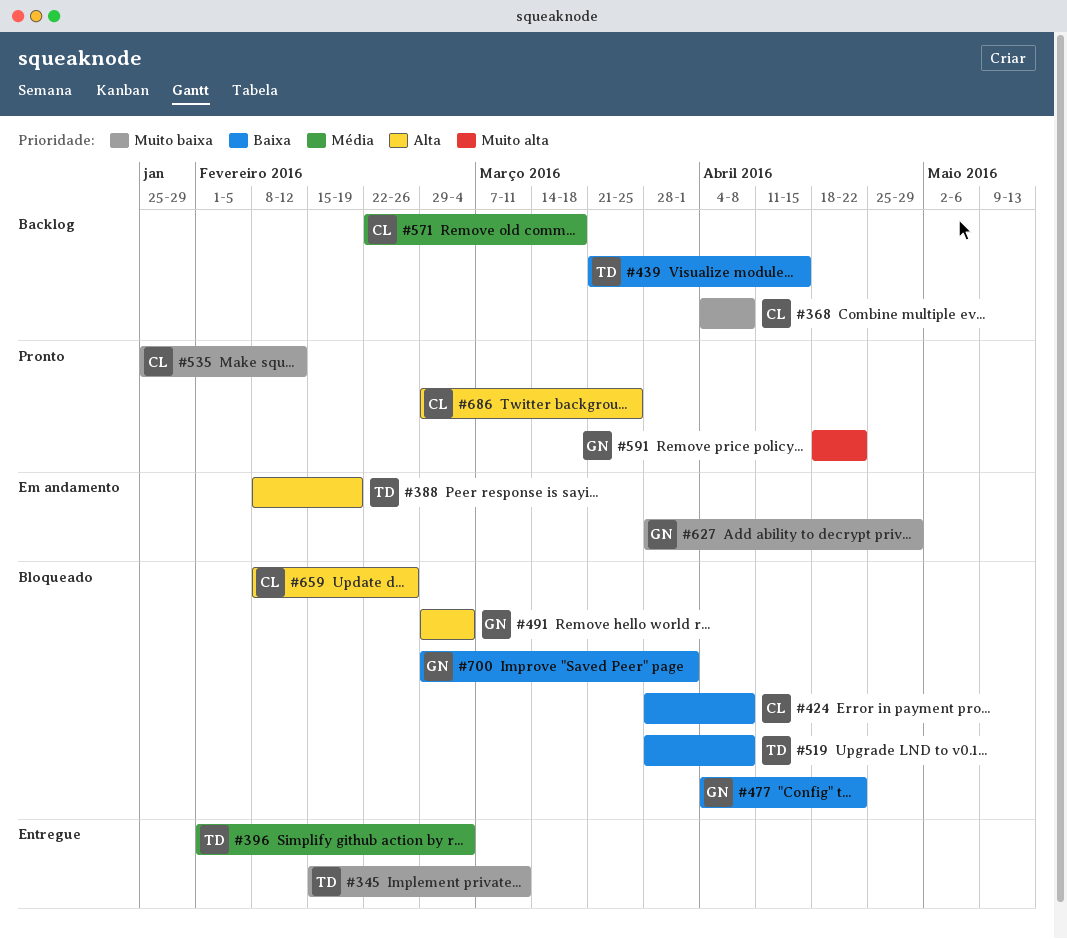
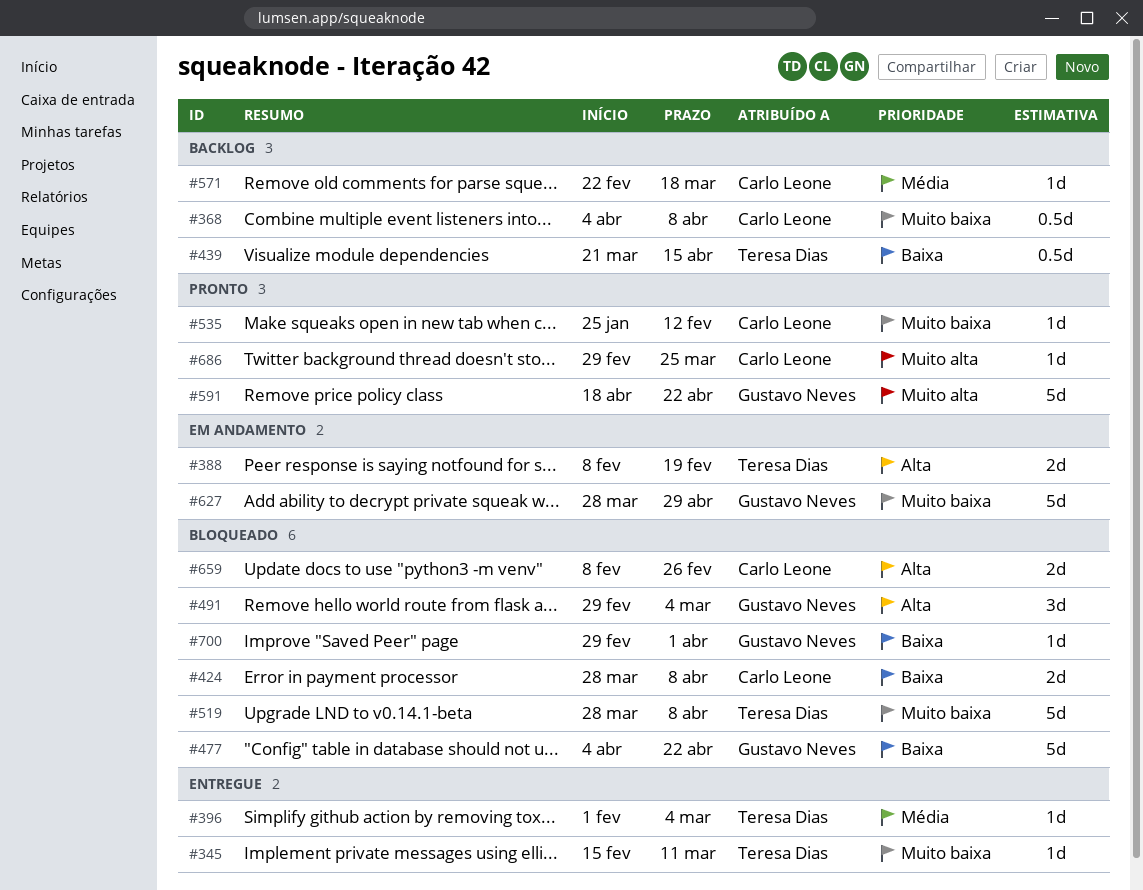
#519, priority: Baixa -> Muito baixa
#686, priority: Alta -> Muito alta

